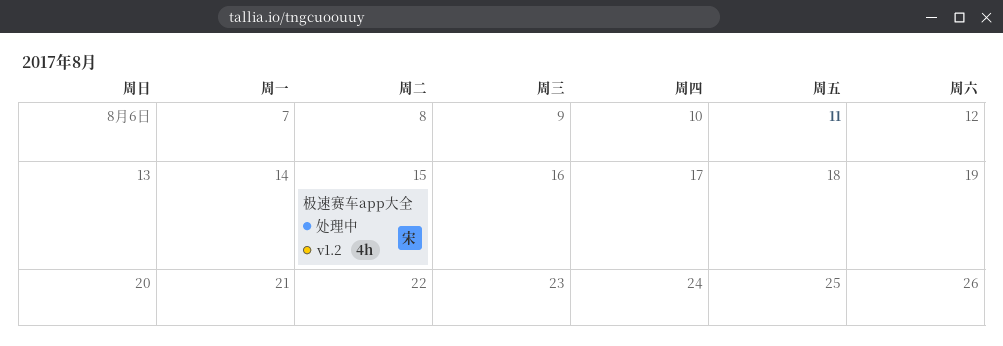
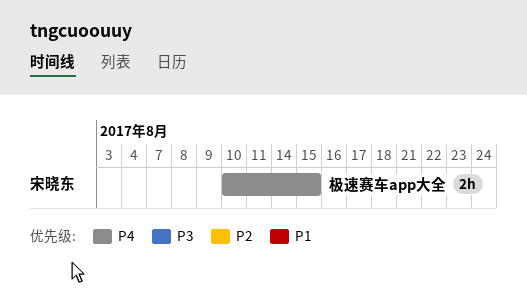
极速赛车app大全, estimate: 4h -> 2h

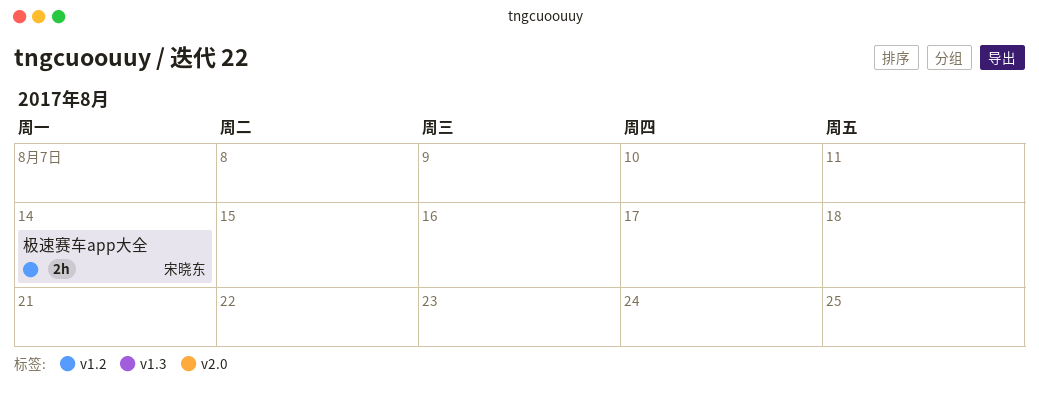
极速赛车app大全, due: Aug 15 -> Aug 14

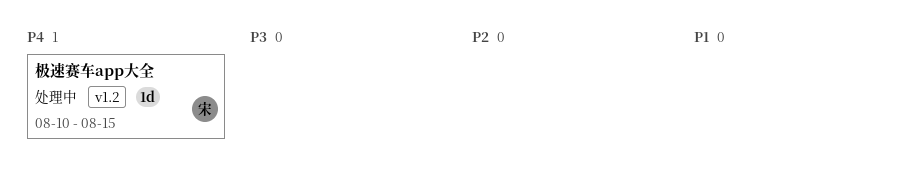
极速赛车app大全, estimate: 2h -> 1d
极速赛车app大全, due: Aug 14 -> Aug 15

